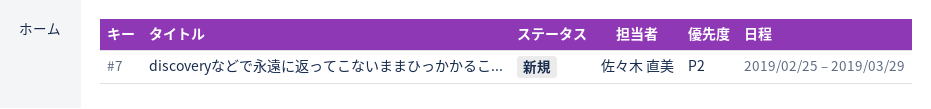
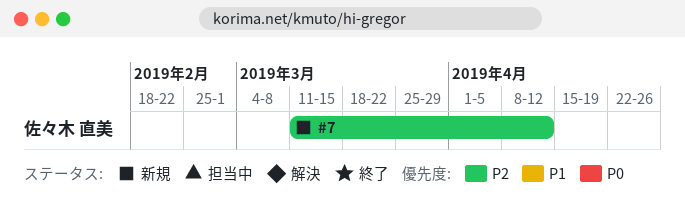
#7, start: Feb 25 -> Mar 11
#7, due: Mar 29 -> Apr 12

